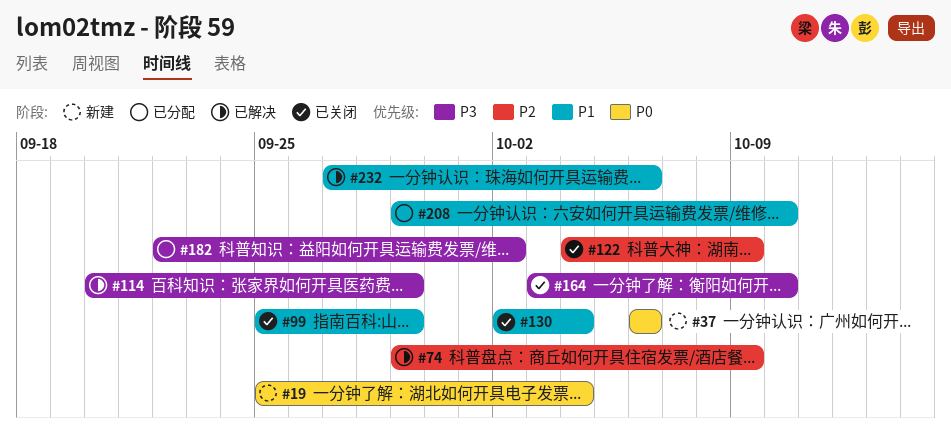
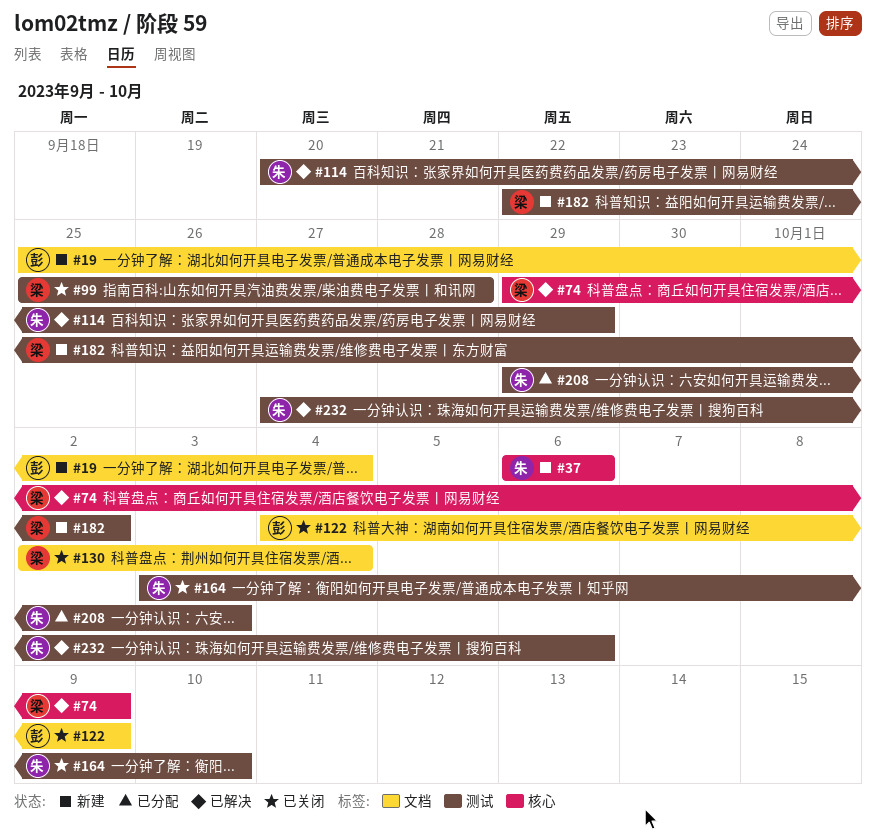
#99, due: Sep 29 -> Sep 28
#182, status: 已分配 -> 新建
#208, due: Oct 10 -> Oct 3

